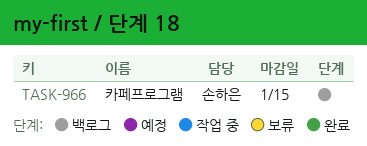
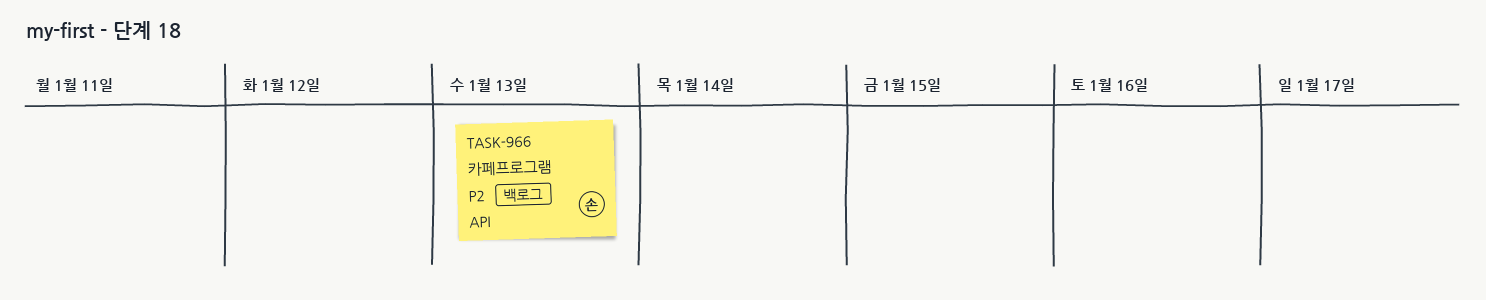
TASK-966, due: Jan 15 -> Jan 13

